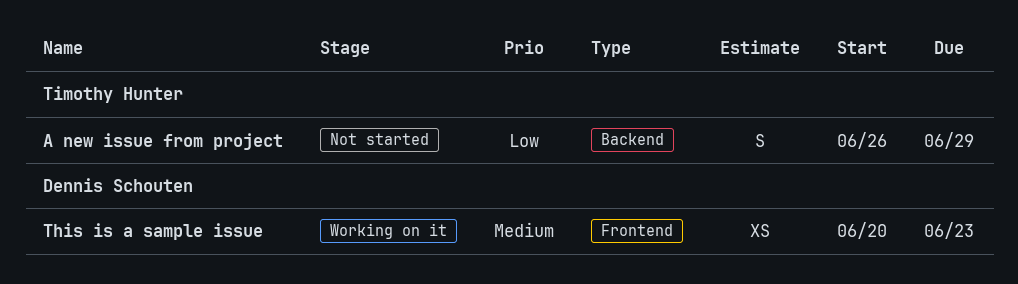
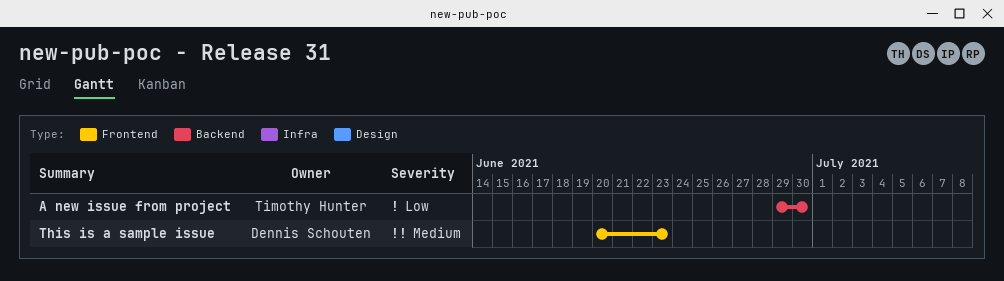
A new issue from project, start: Jun 26 -> Jun 29
A new issue from project, due: Jun 29 -> Jun 30

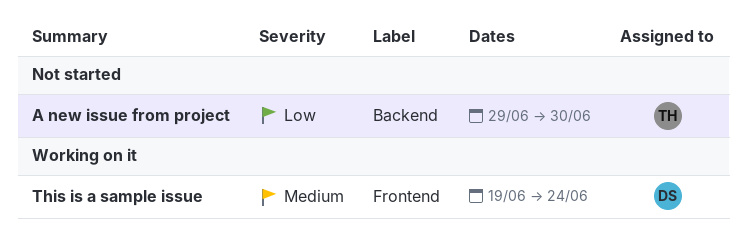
This is a sample issue, start: Jun 20 -> Jun 19
This is a sample issue, due: Jun 23 -> Jun 24

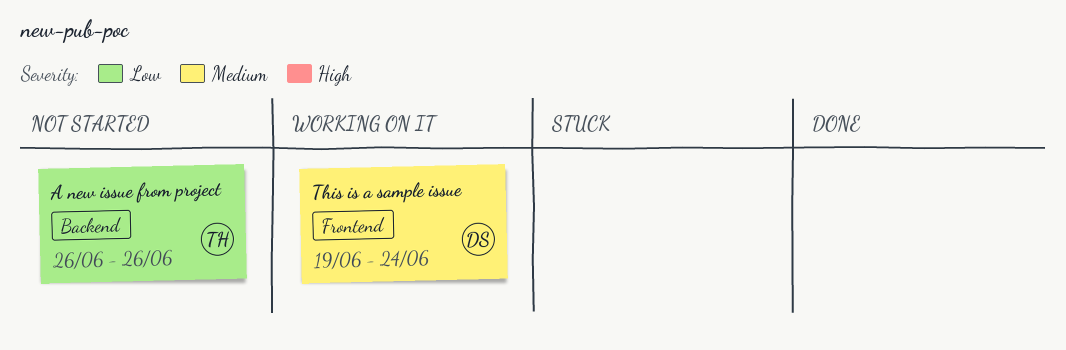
A new issue from project, start: Jun 29 -> Jun 26
A new issue from project, due: Jun 30 -> Jun 26

